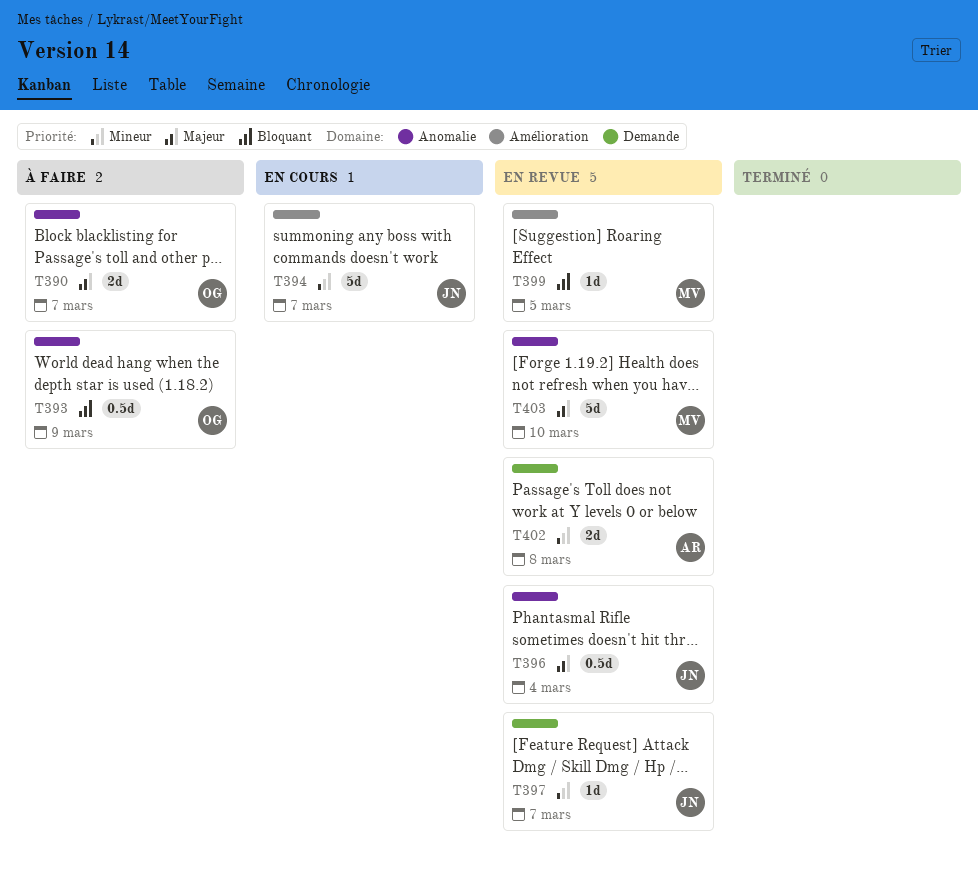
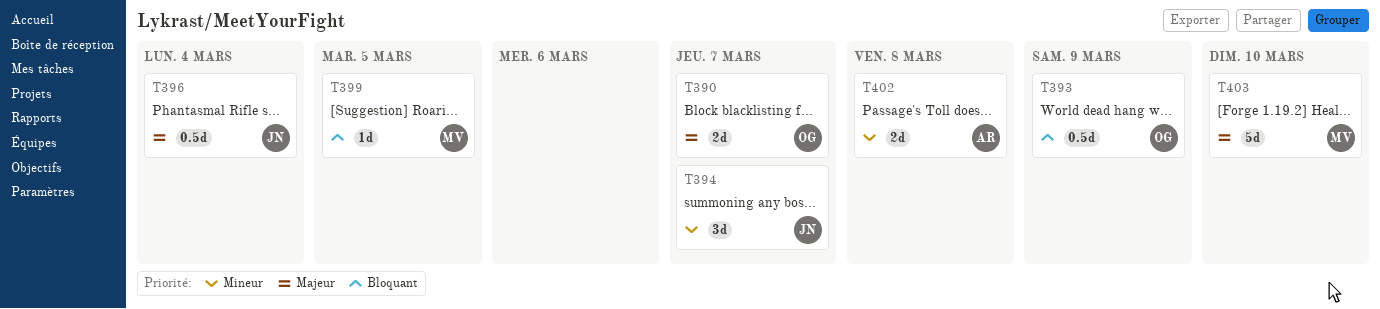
T394, estimate: 5d -> 3d
T397: present -> none

